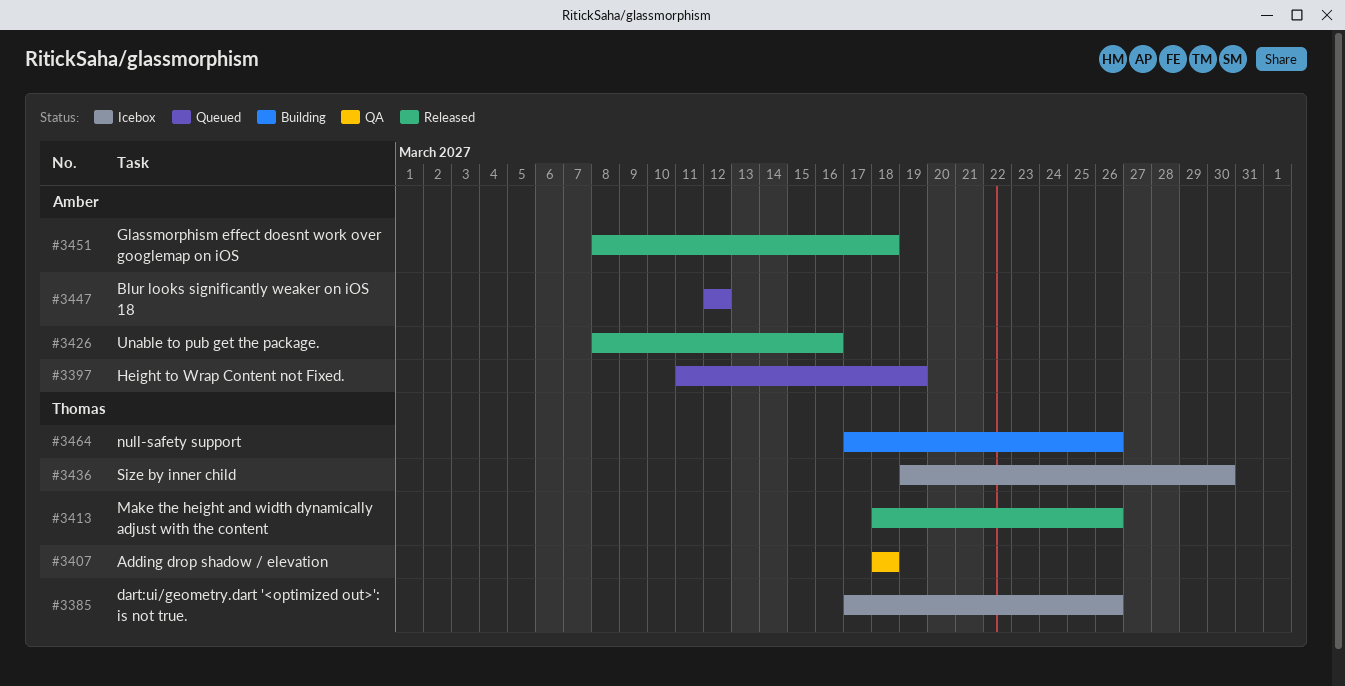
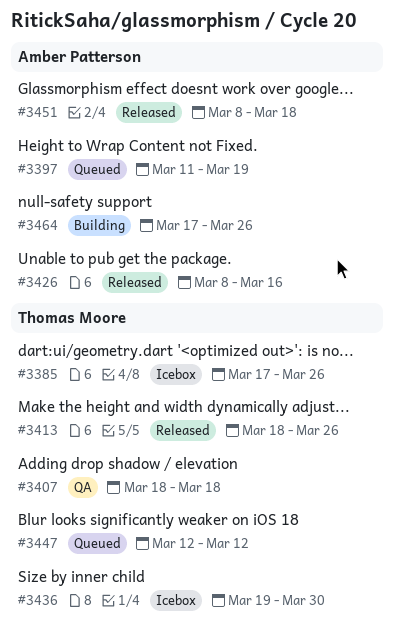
#3447, owner: Amber Patterson -> Thomas Moore
#3464, owner: Thomas Moore -> Amber Patterson

